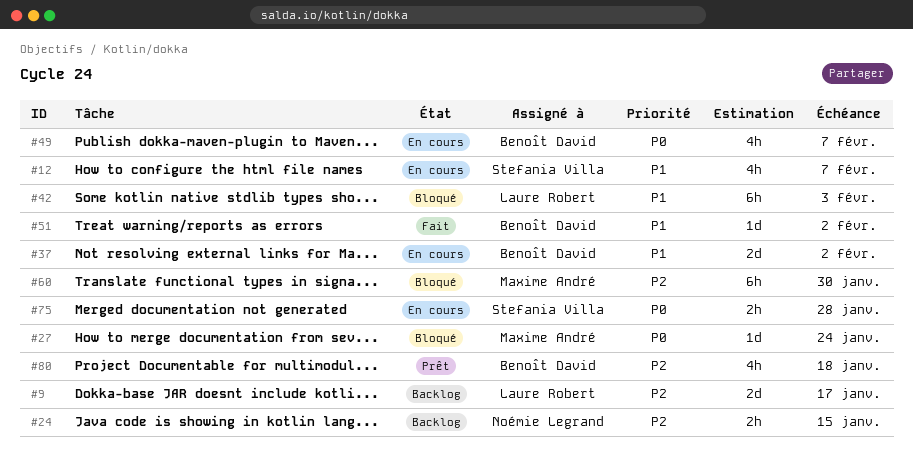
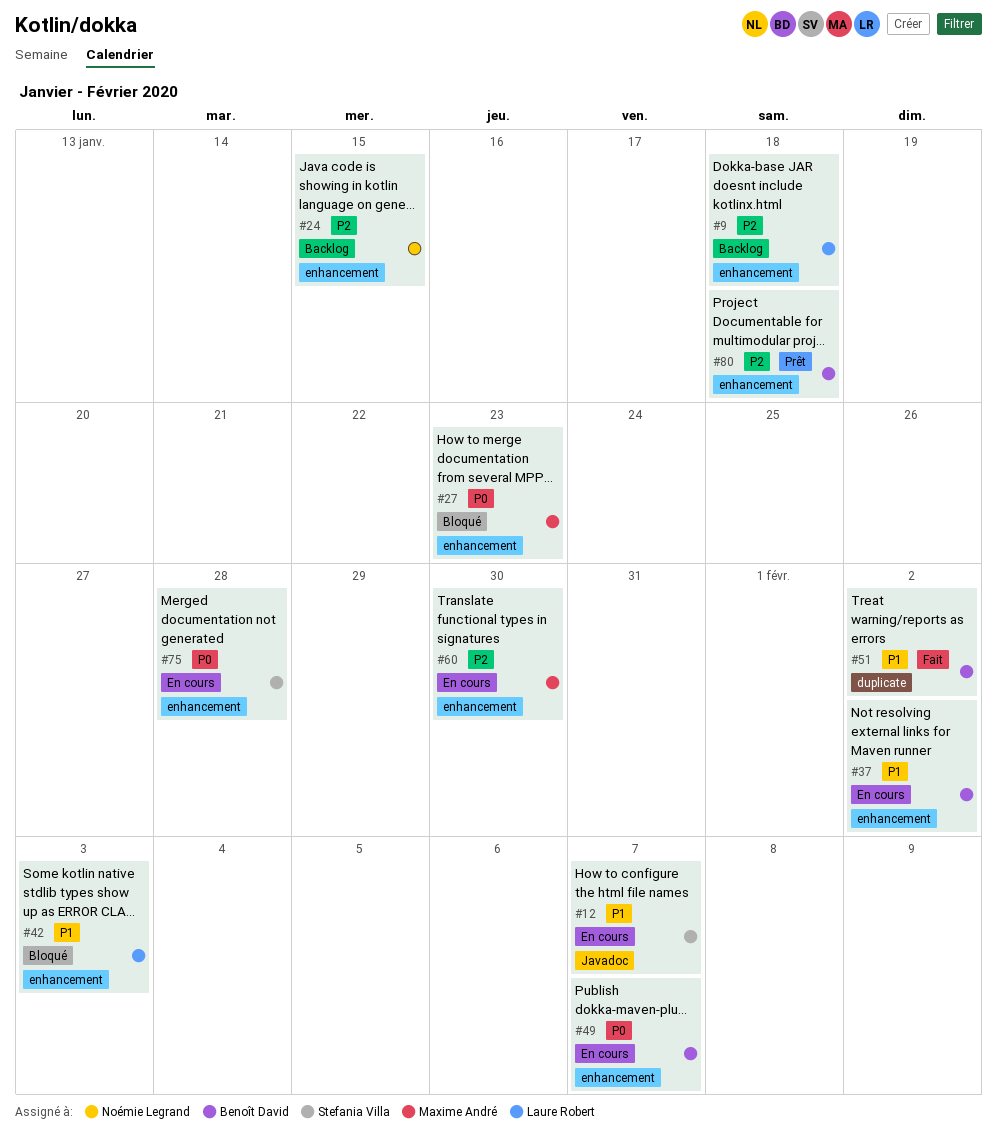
#9, due: Jan 17 -> Jan 18
#27, due: Jan 24 -> Jan 23
#60, status: Bloqué -> En cours

